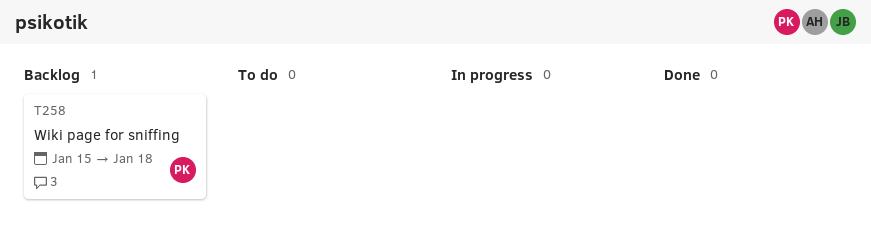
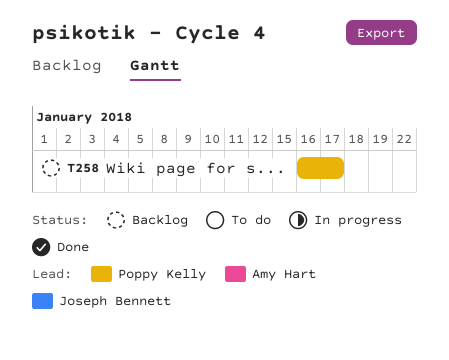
T258, start: Jan 15 -> Jan 16
T258, due: Jan 18 -> Jan 17

